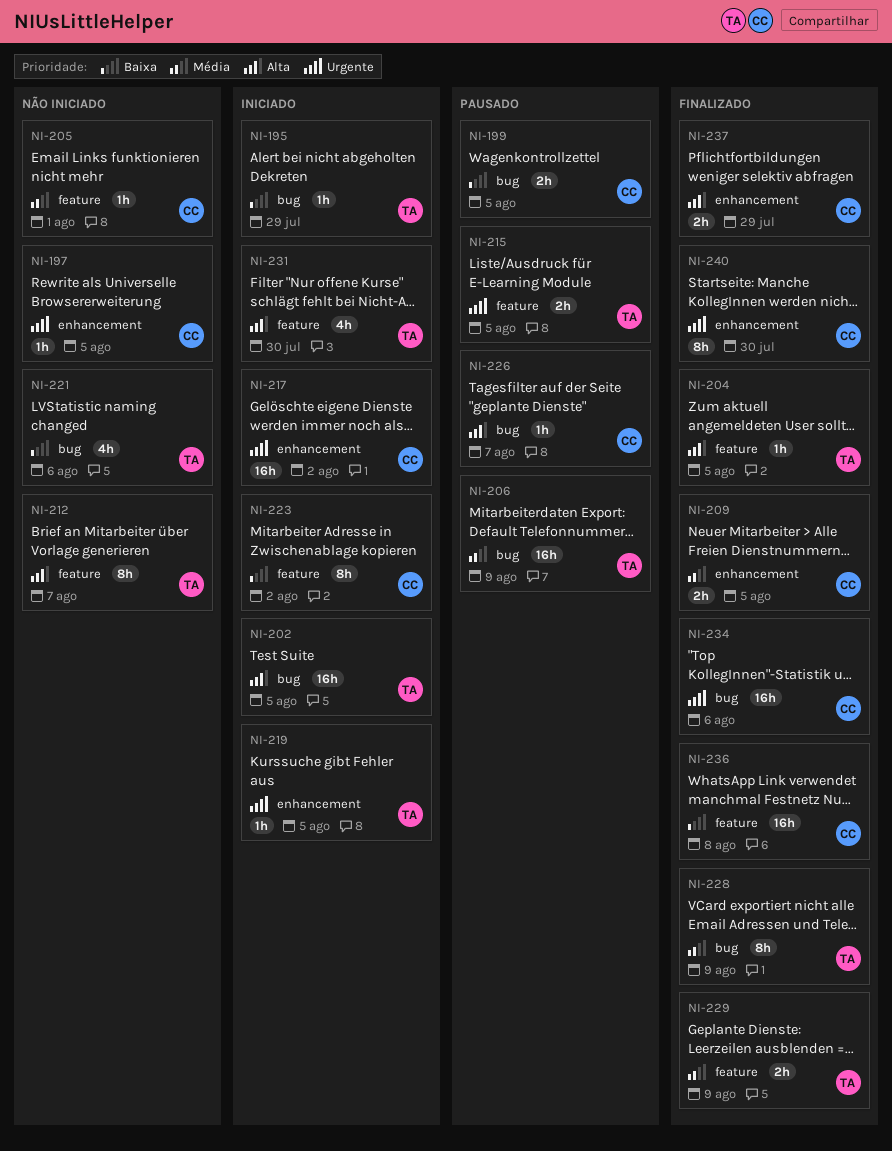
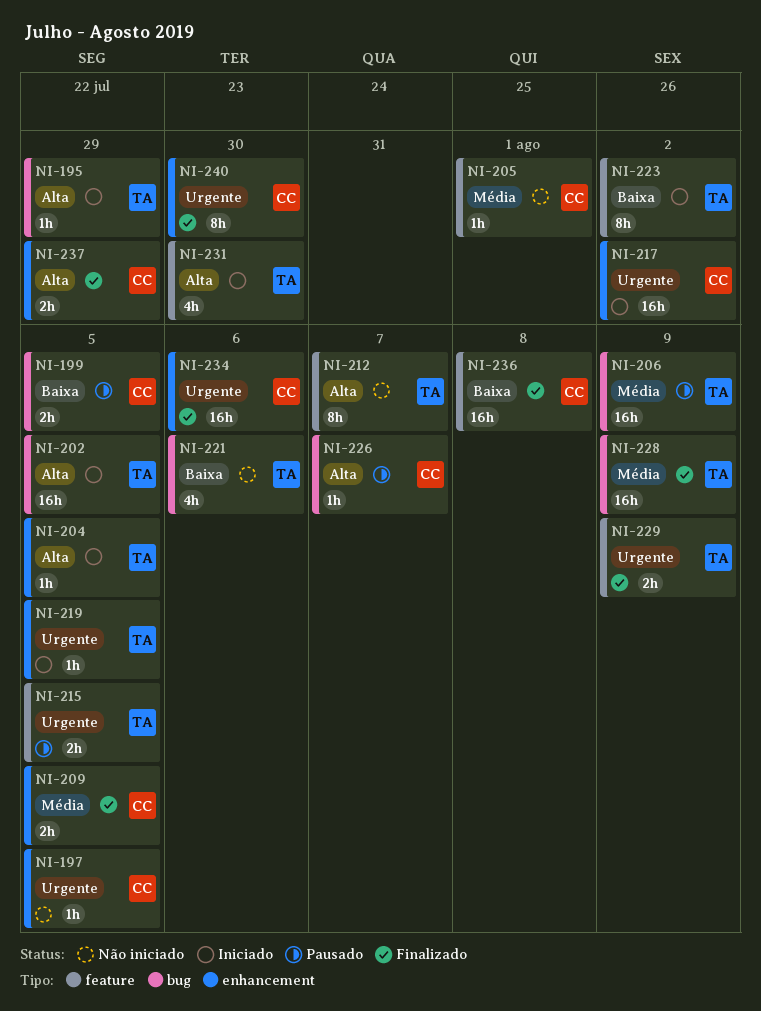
NI-195, priority: Baixa -> Alta
NI-204, status: Finalizado -> Iniciado
NI-204, label: feature -> enhancement
NI-223, owner: CC -> TA
NI-228, estimate: 8h -> 16h
NI-229, priority: Média -> Urgente
NI-234, label: bug -> enhancement

